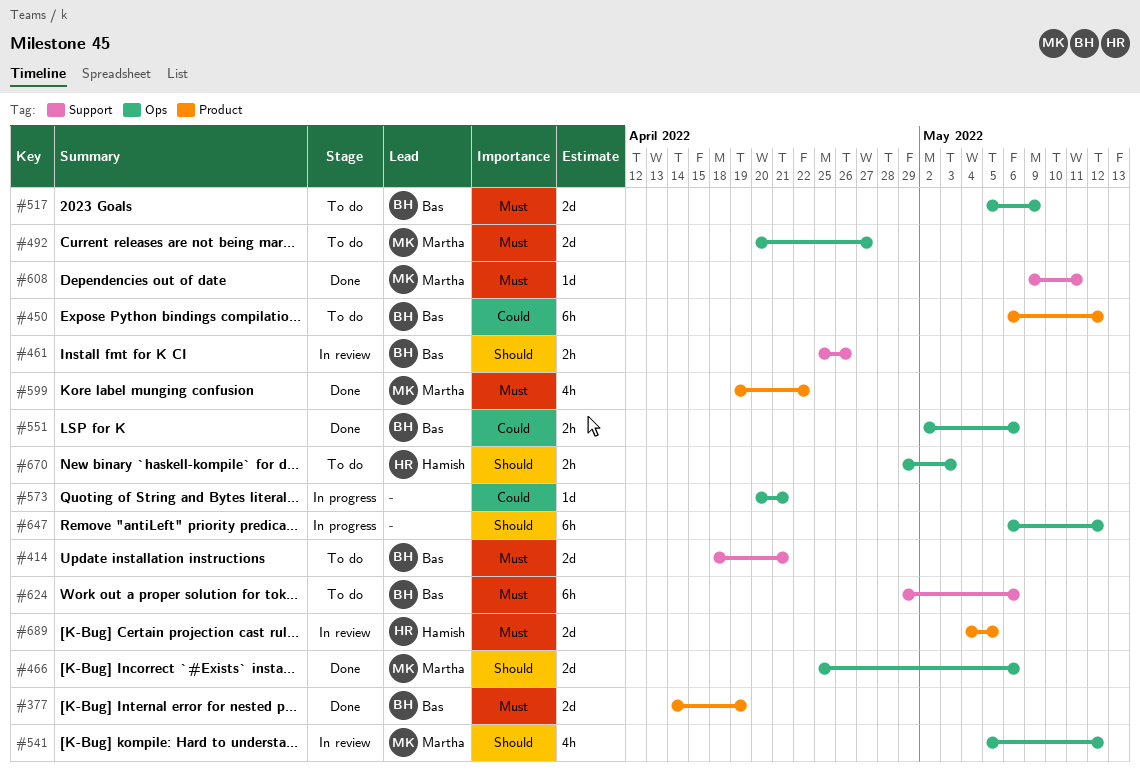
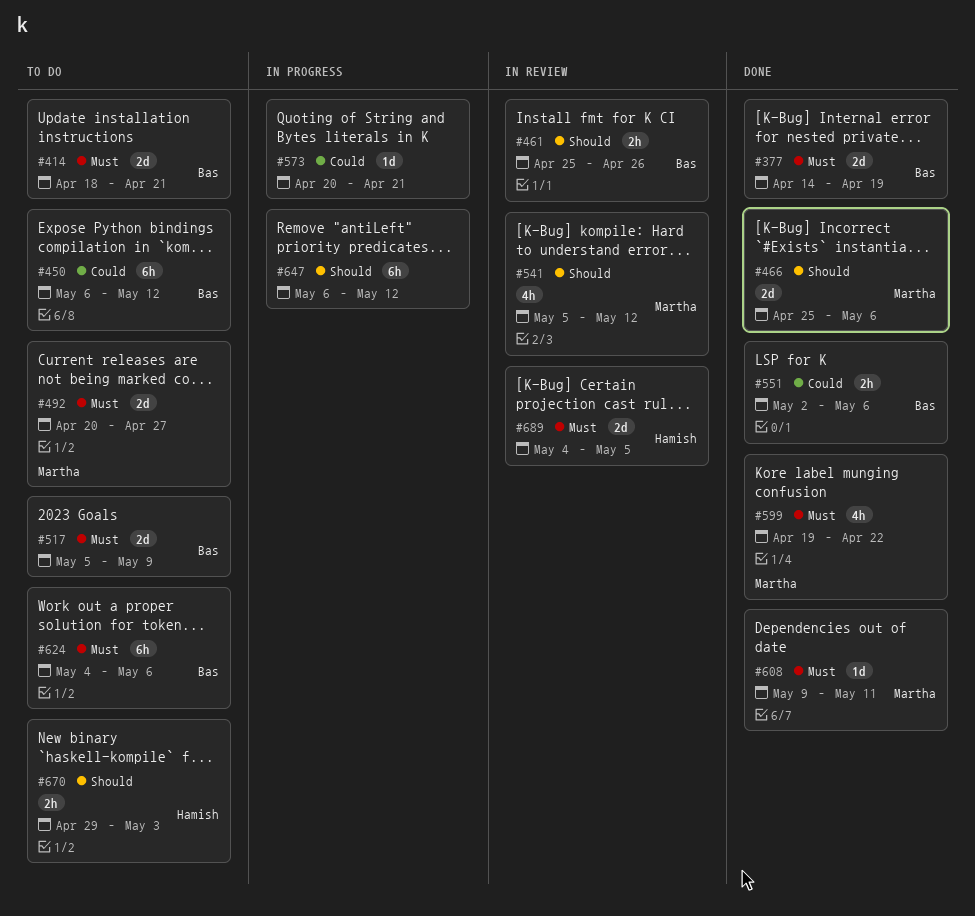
#624, start: Apr 29 -> May 4

